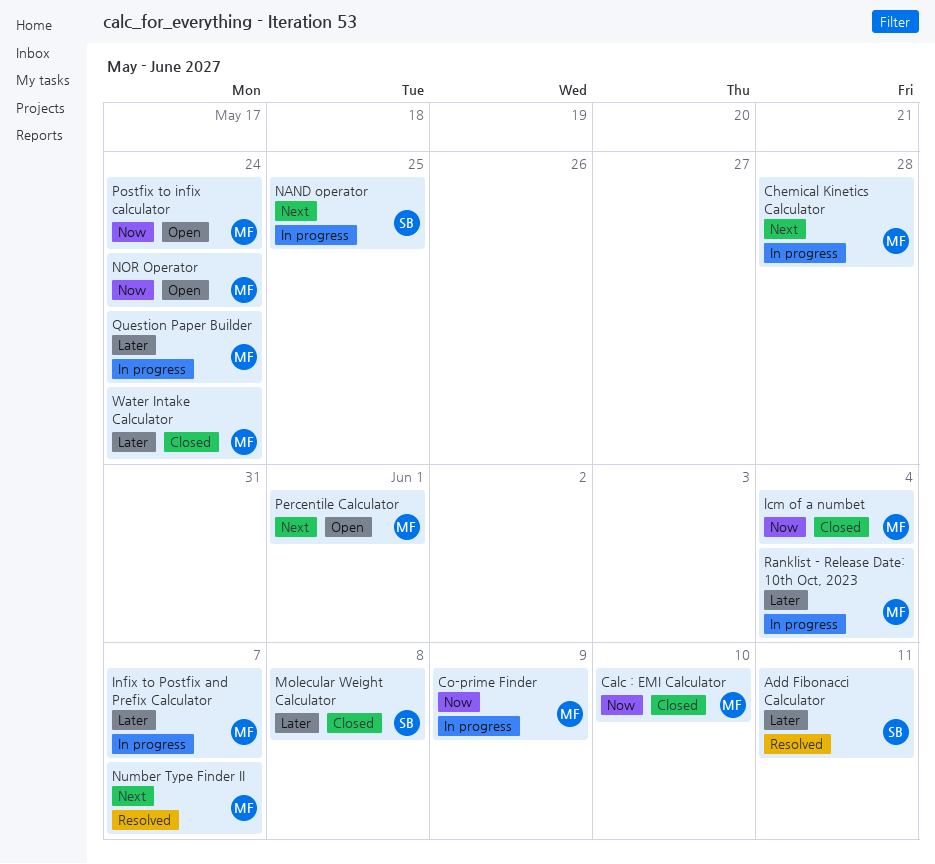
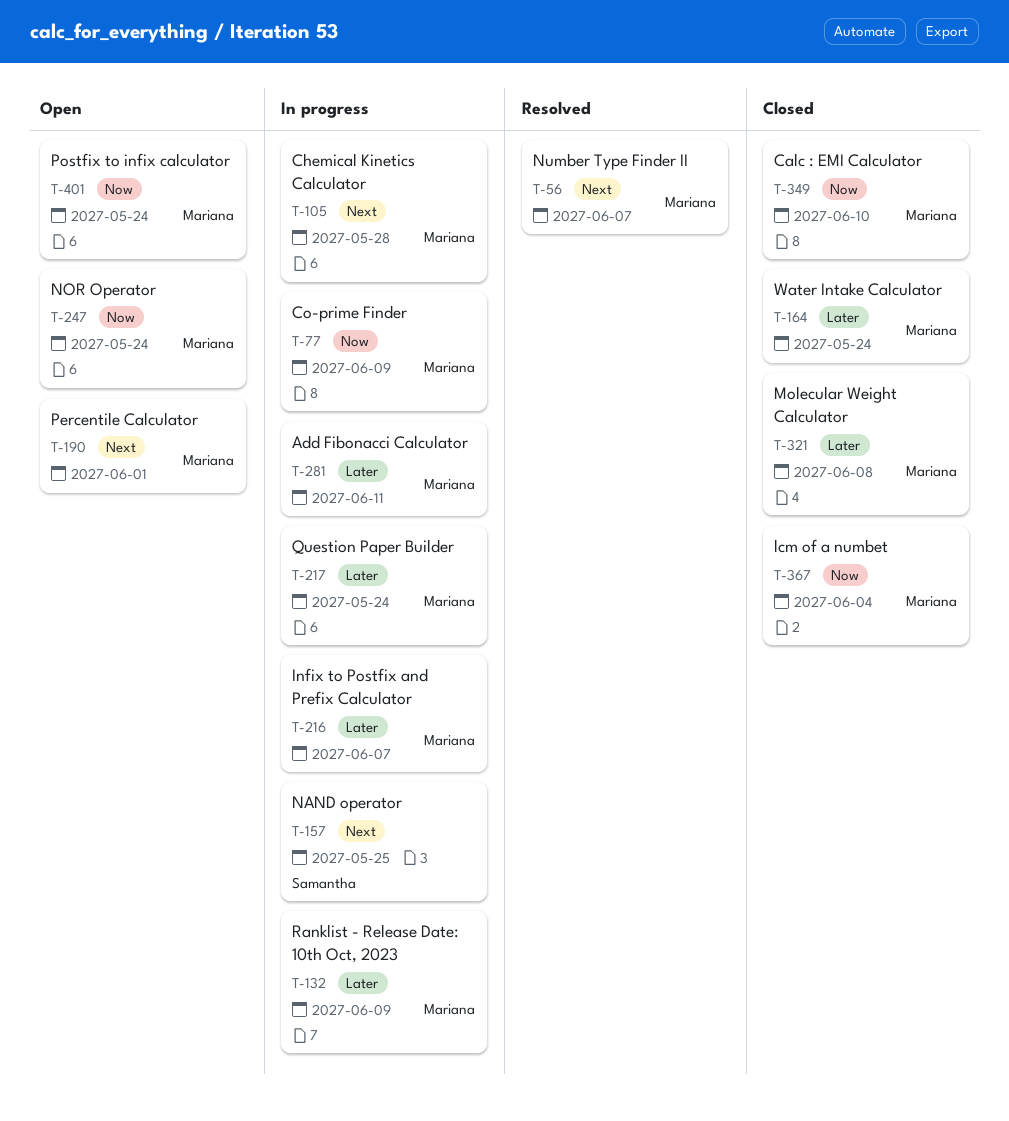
Add Fibonacci Calculator, status: Resolved -> In progress
Add Fibonacci Calculator, owner: Samantha -> Mariana
Molecular Weight Calculator, owner: Samantha -> Mariana
Ranklist - Release Date: 10th Oct, 2023, due: Jun 4 -> Jun 9

